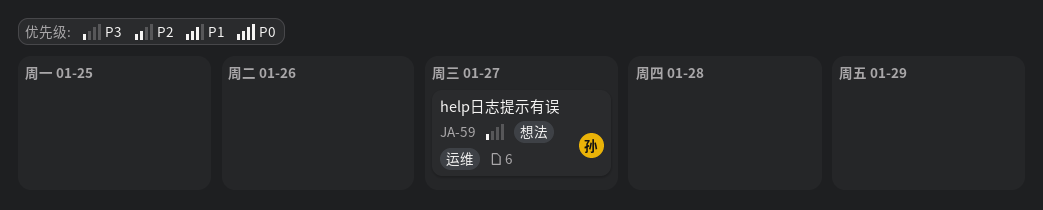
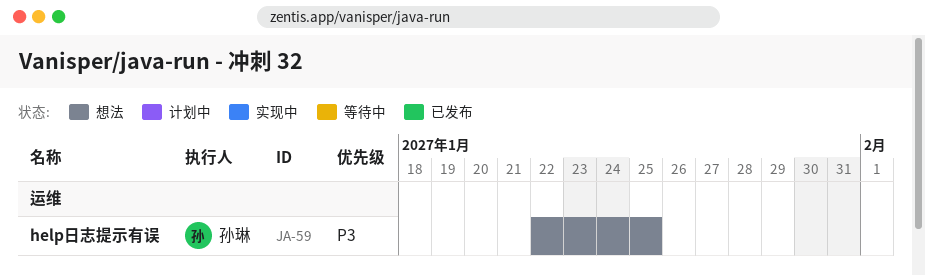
JA-59, due: Jan 27 -> Jan 25

